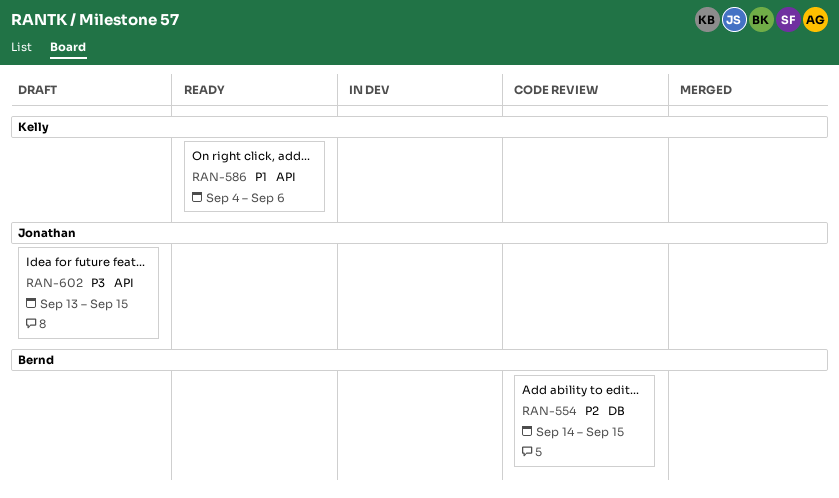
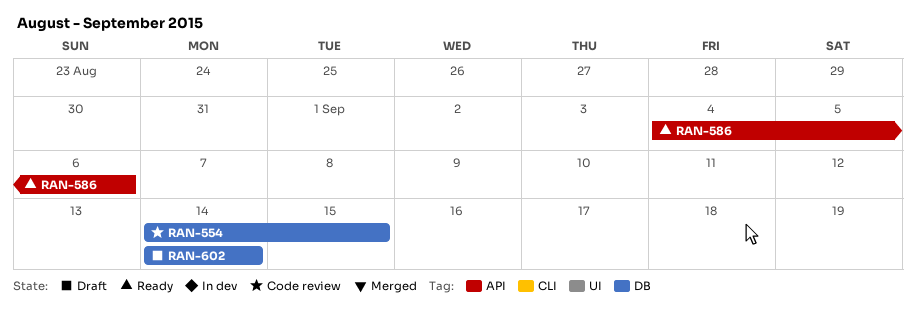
RAN-602, label: API -> DB
RAN-602, start: Sep 13 -> Sep 14
RAN-602, due: Sep 15 -> Sep 14

